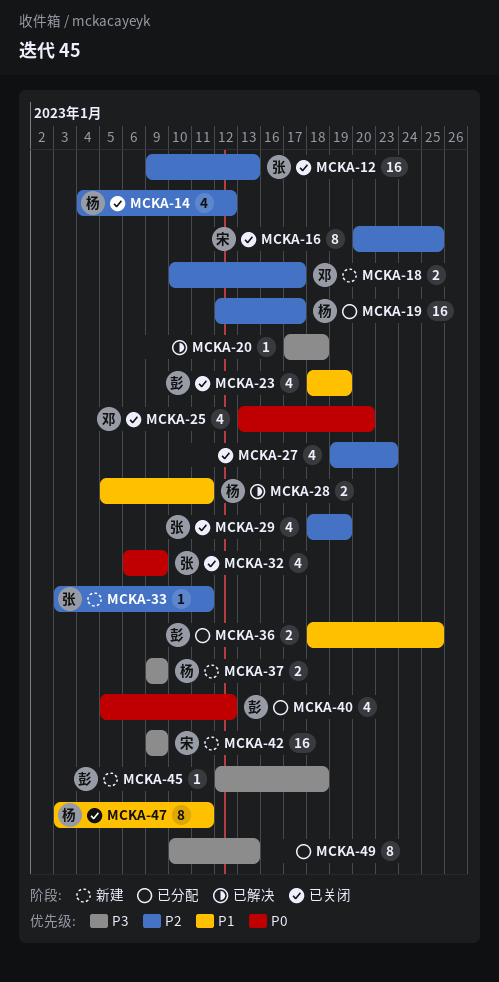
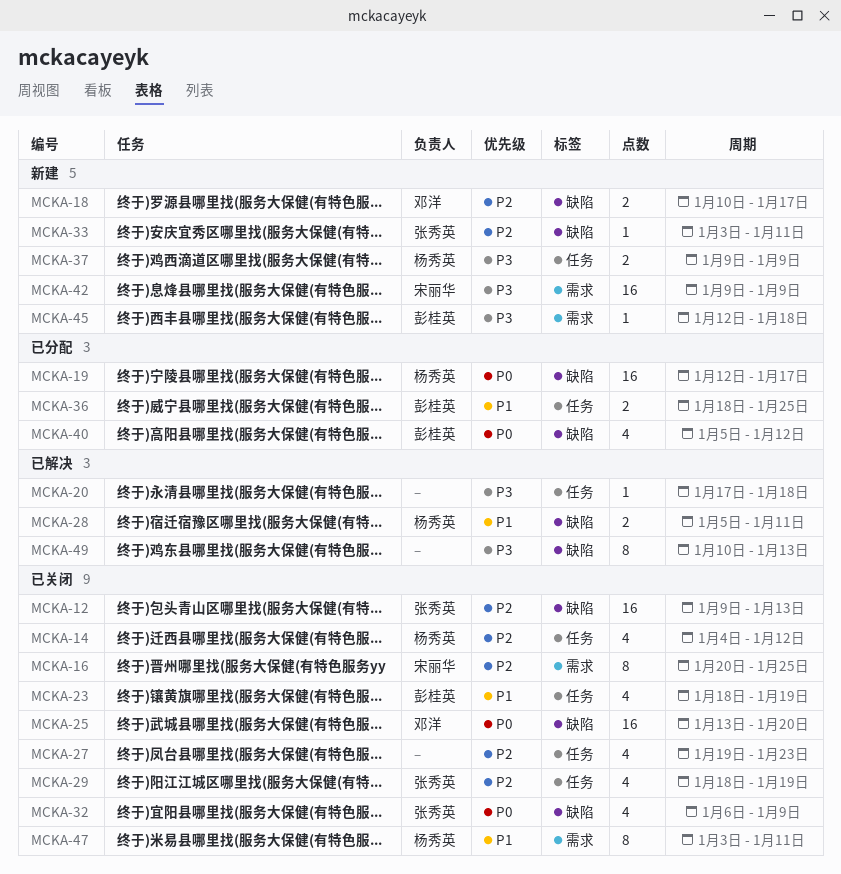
MCKA-19, priority: P2 -> P0
MCKA-25, estimate: 4 -> 16
MCKA-49, status: 已分配 -> 已解决

